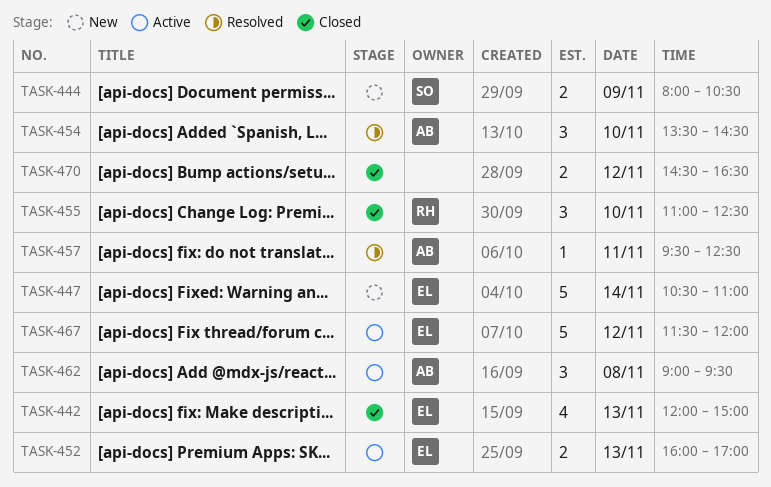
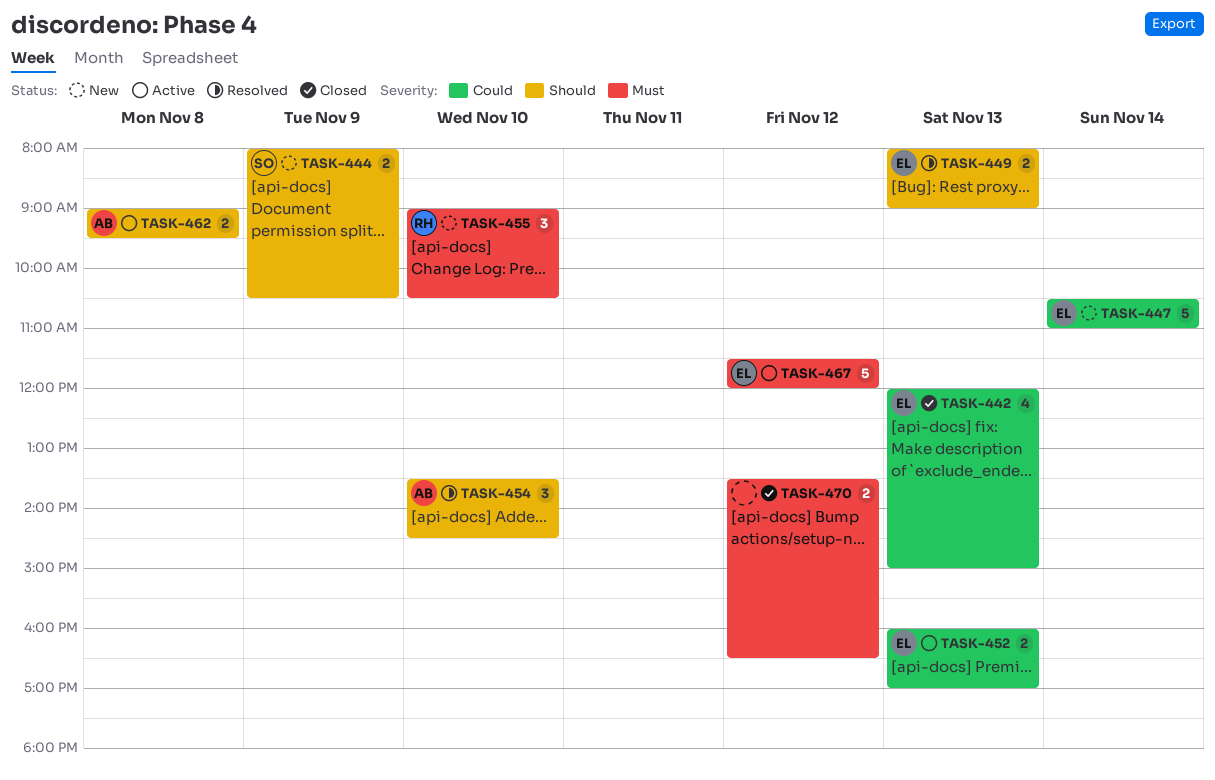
TASK-449: none -> present
TASK-455, status: Closed -> New
TASK-455, begins: 11:00 -> 09:00
TASK-455, ends: 12:30 -> 10:30
TASK-457: present -> none
TASK-462, estimate: 3 -> 2
TASK-470, begins: 14:30 -> 13:30

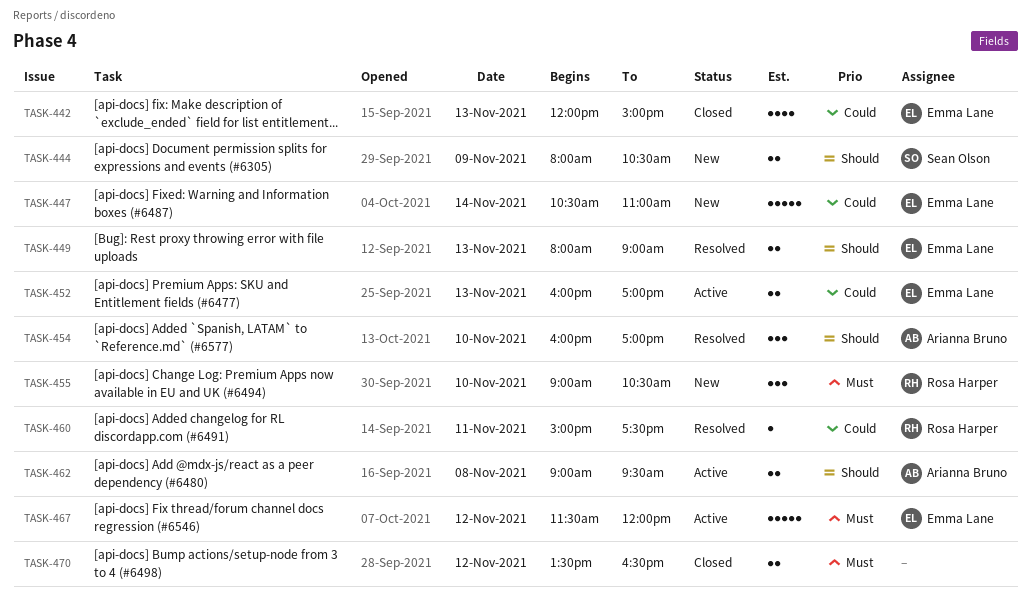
TASK-454, begins: 13:30 -> 16:00
TASK-454, ends: 14:30 -> 17:00
TASK-460: none -> present

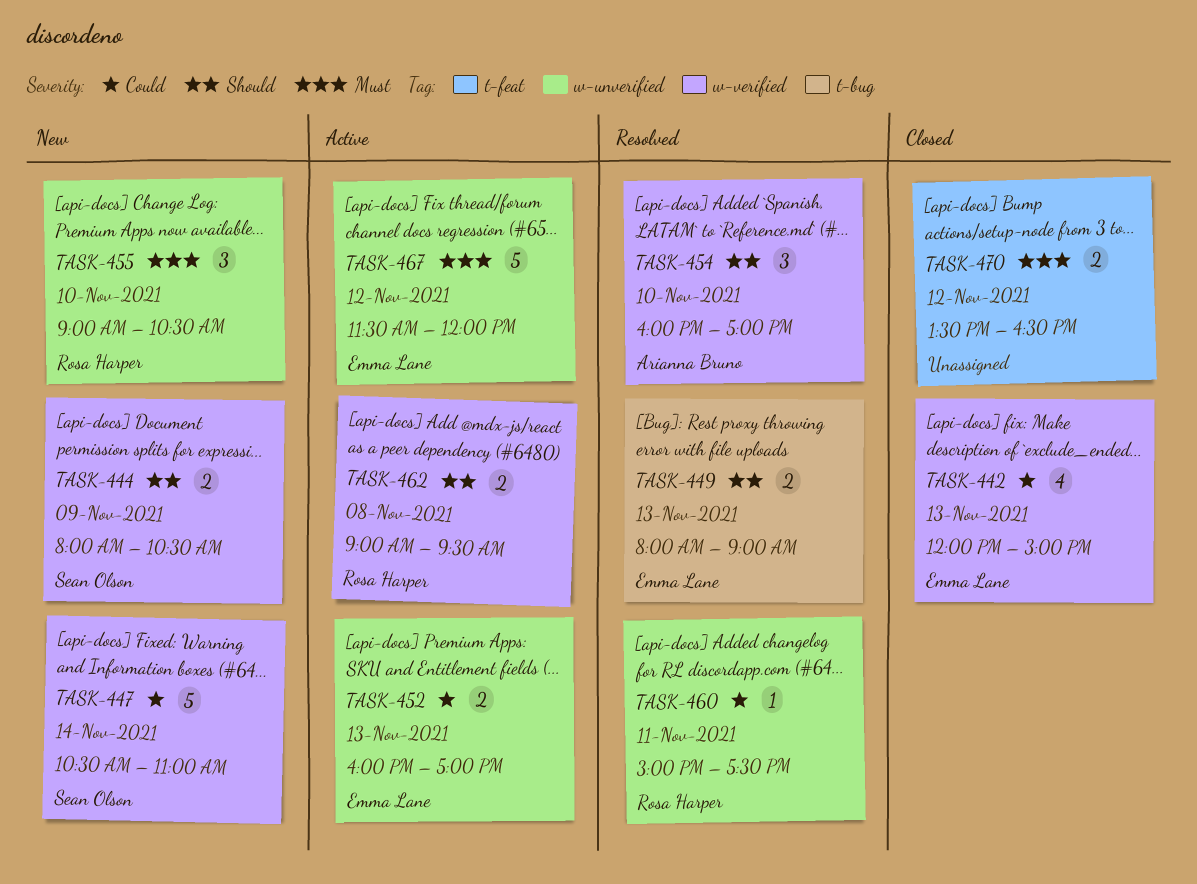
TASK-447, owner: Emma Lane -> Sean Olson
TASK-462, owner: Arianna Bruno -> Rosa Harper

